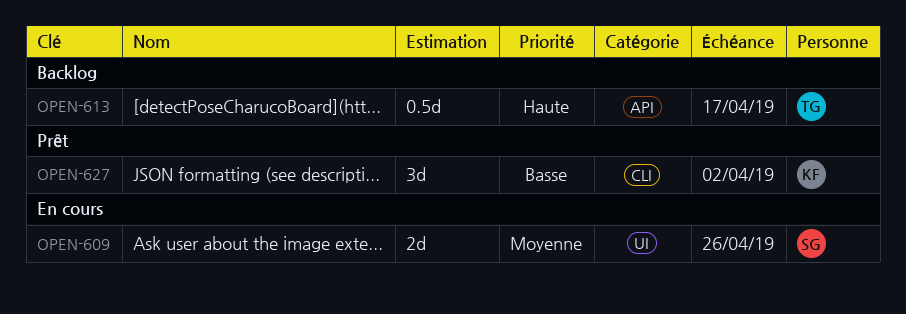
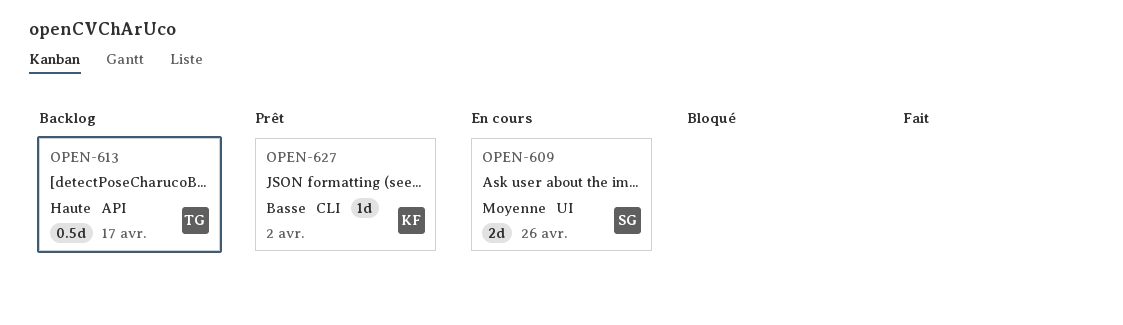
OPEN-627, estimate: 3d -> 1d

